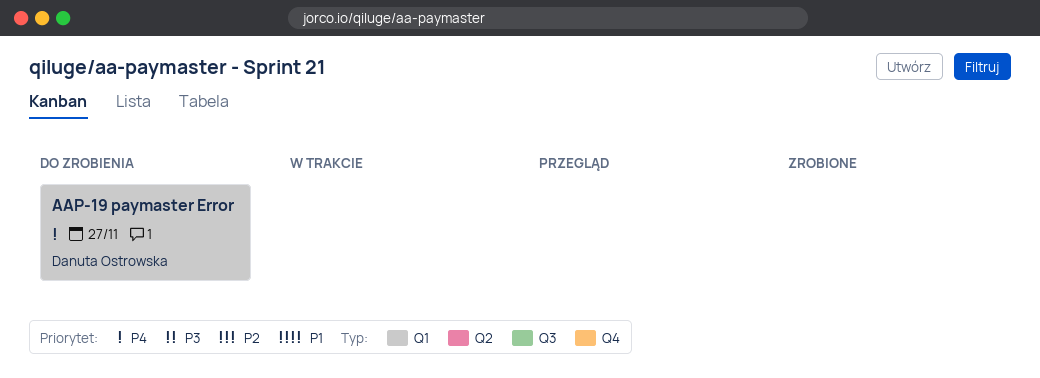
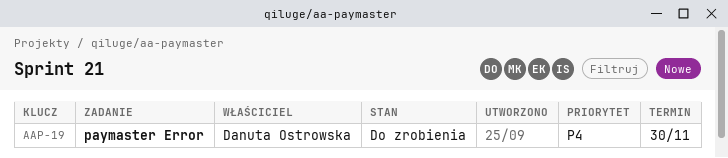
AAP-19, due: Nov 27 -> Nov 30

